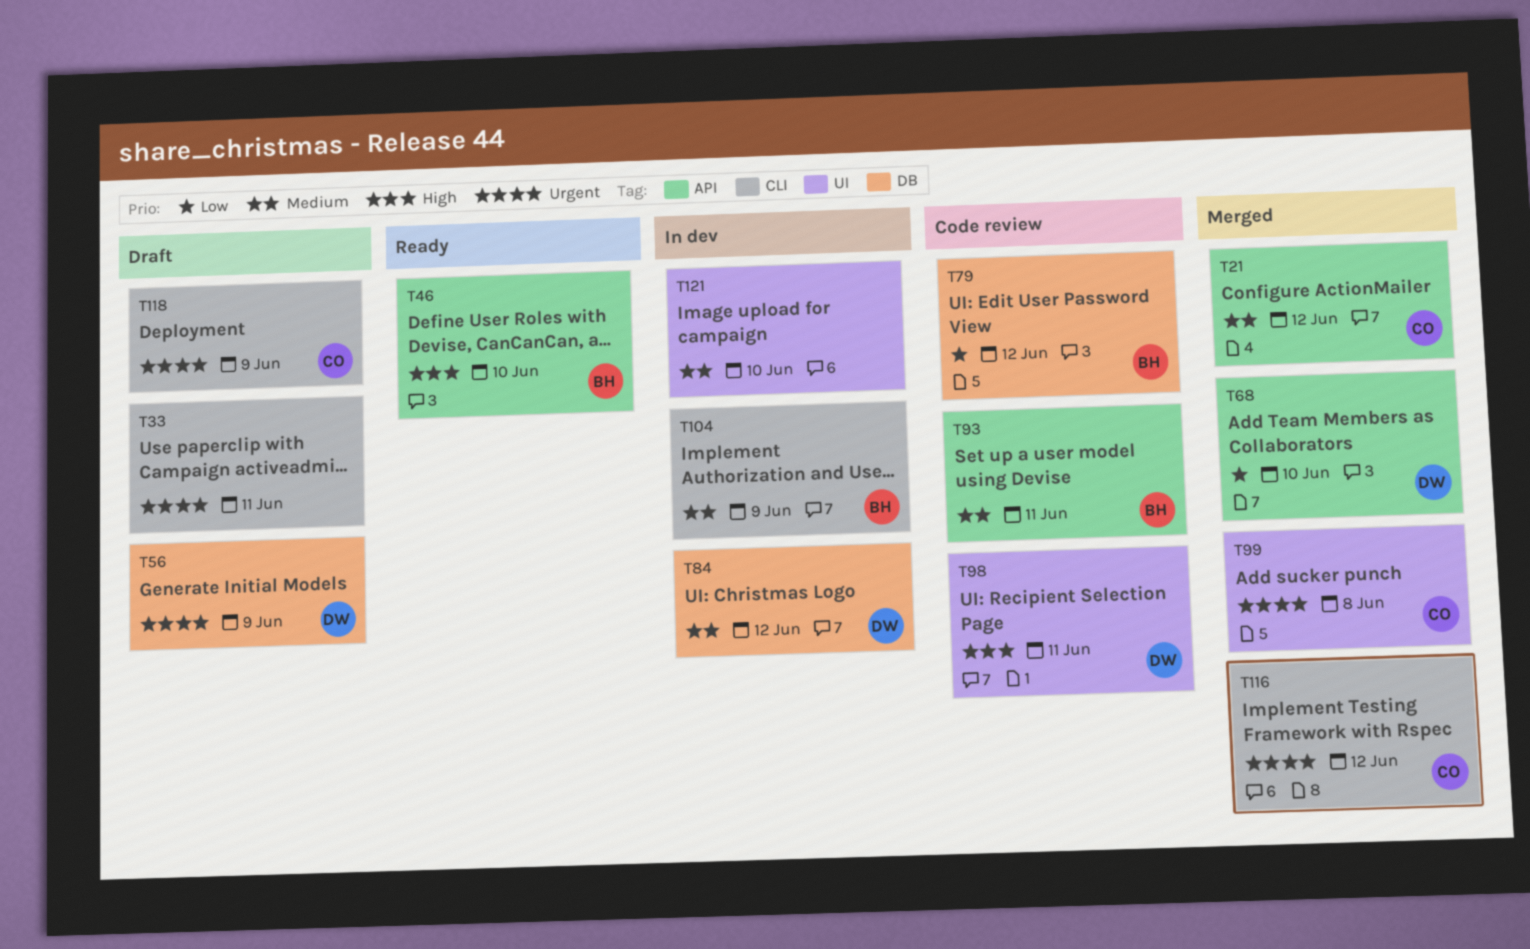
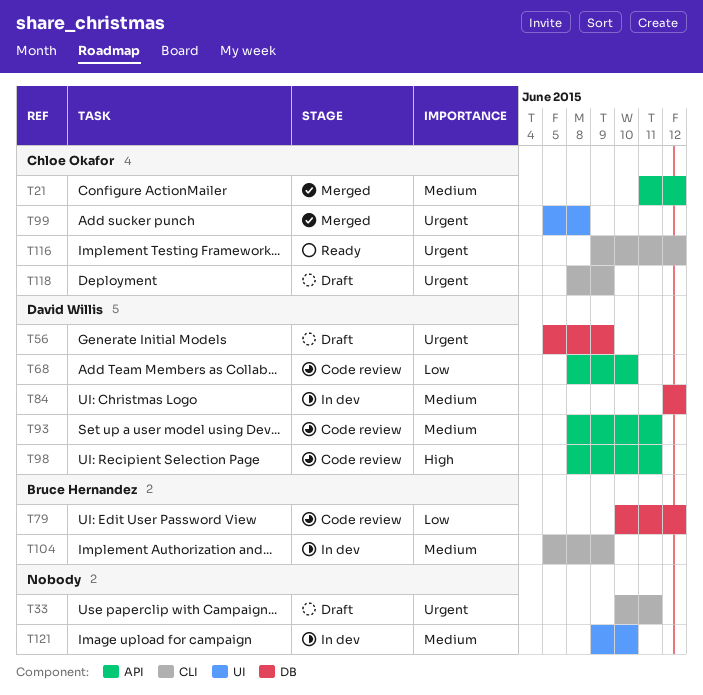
T46: present -> none
T68, status: Merged -> Code review
T93, owner: Bruce Hernandez -> David Willis
T98, label: UI -> API
T116, status: Merged -> Ready

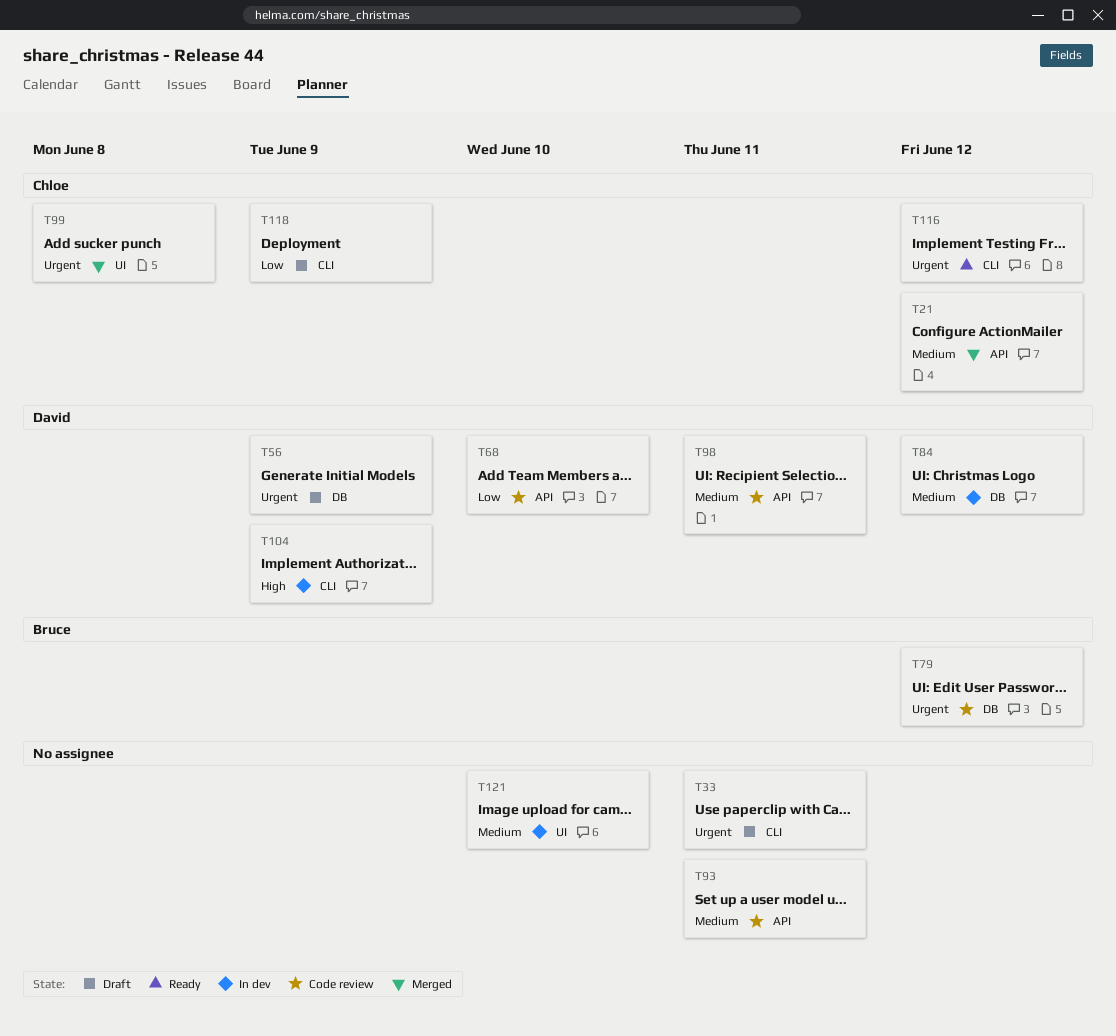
T79, priority: Low -> Urgent
T93, owner: David Willis -> none
T98, priority: High -> Medium
T104, owner: Bruce Hernandez -> David Willis
T104, priority: Medium -> High
T118, priority: Urgent -> Low

